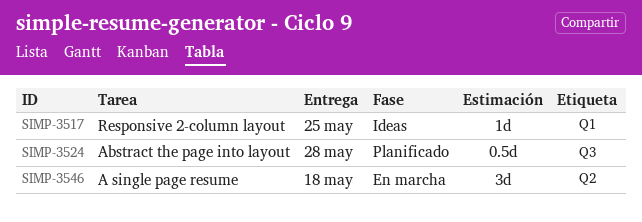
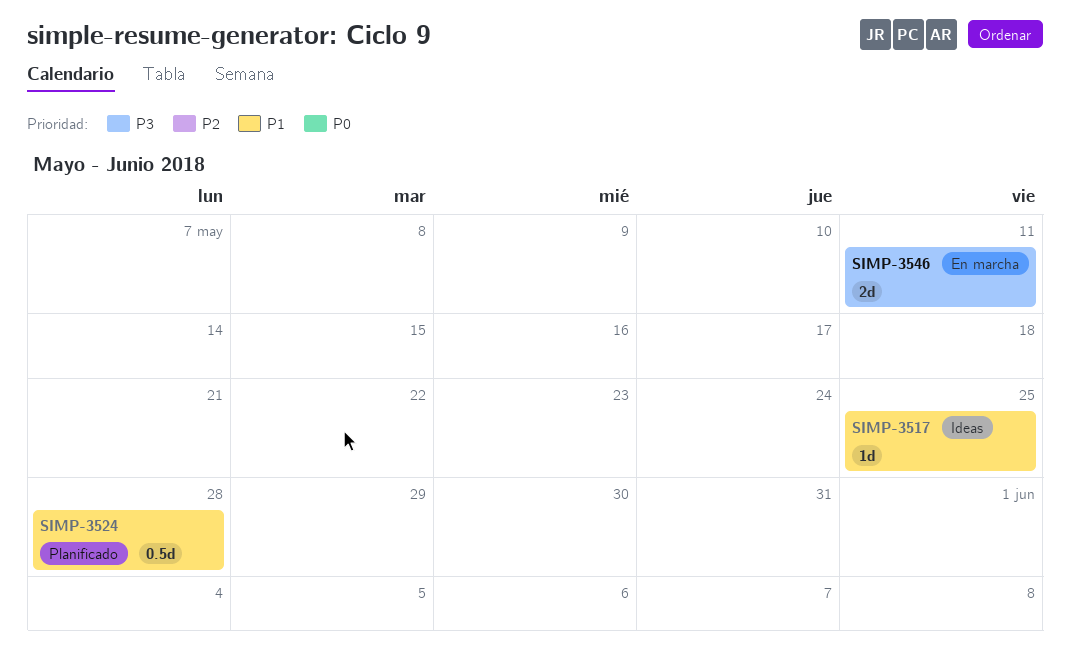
SIMP-3546, estimate: 3d -> 2d
SIMP-3546, due: May 18 -> May 11

